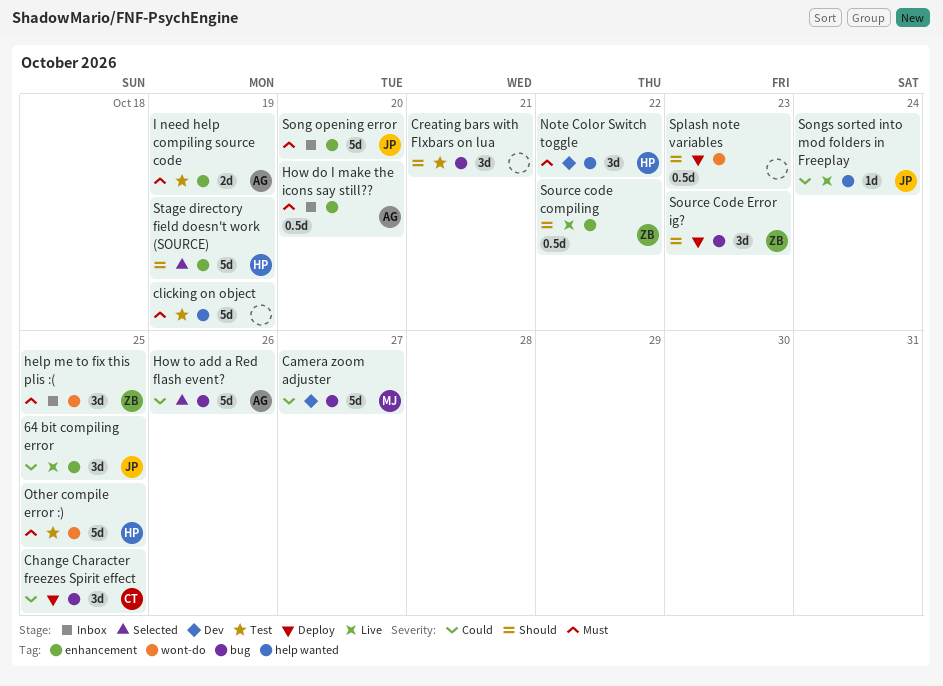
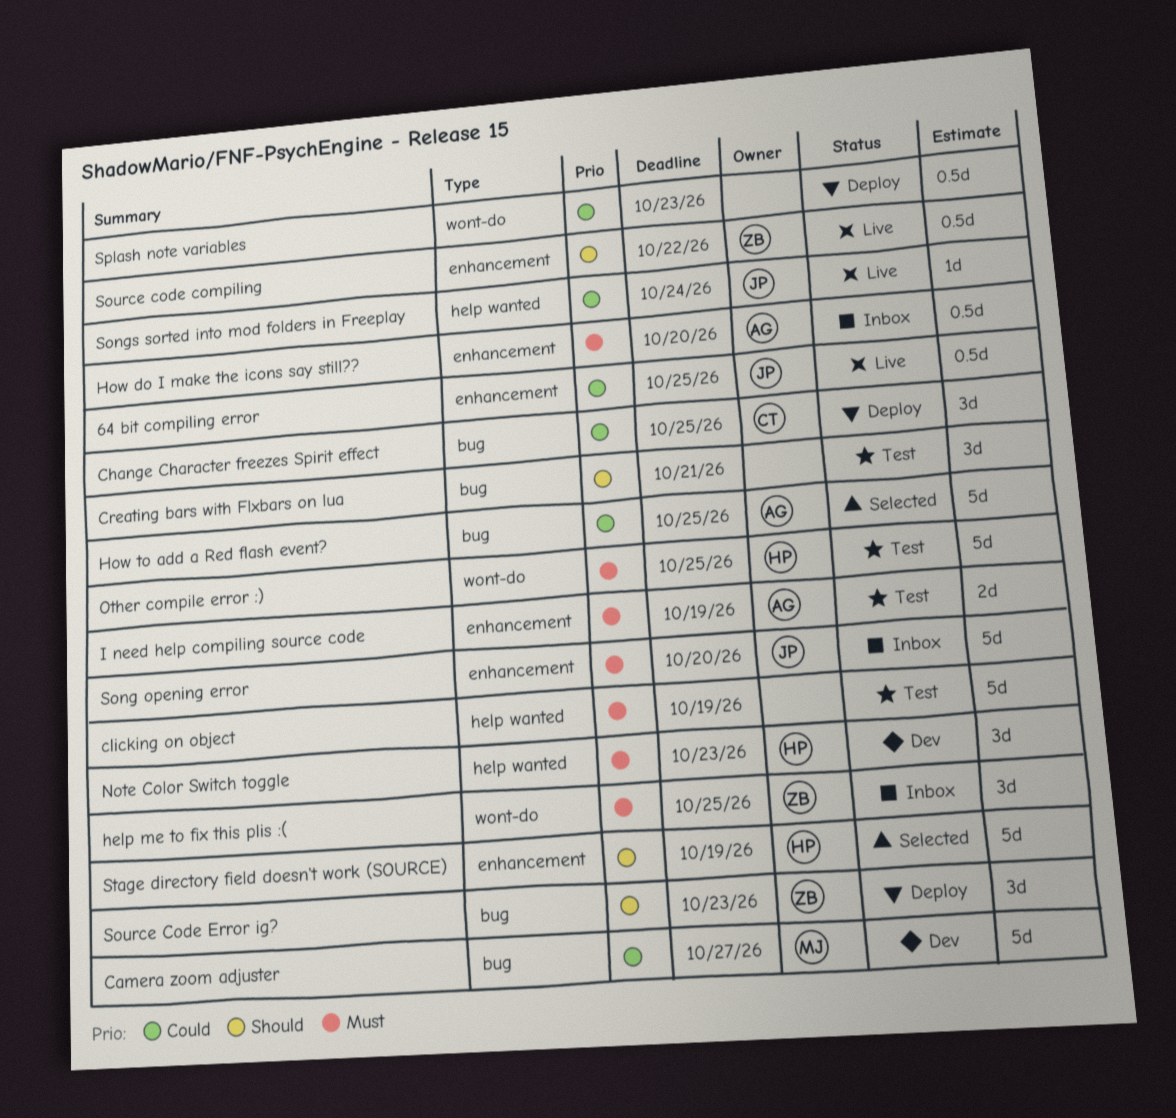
64 bit compiling error, estimate: 3d -> 0.5d
How to add a Red flash event?, due: Oct 26 -> Oct 25
Note Color Switch toggle, due: Oct 22 -> Oct 23
Splash note variables, priority: Should -> Could

